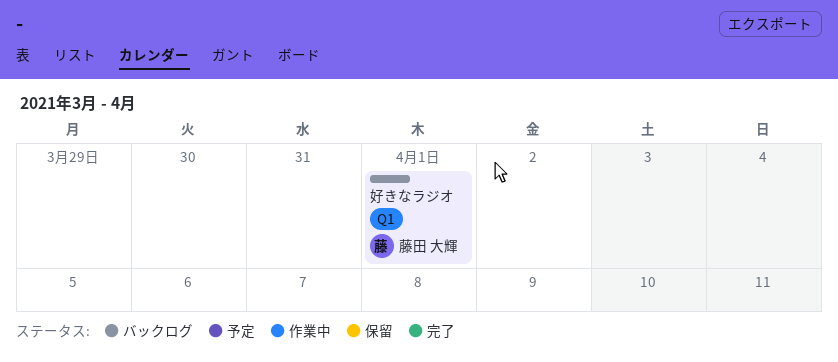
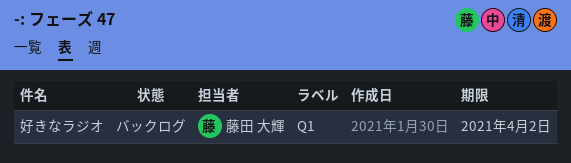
好きなラジオ, due: Apr 1 -> Apr 2

